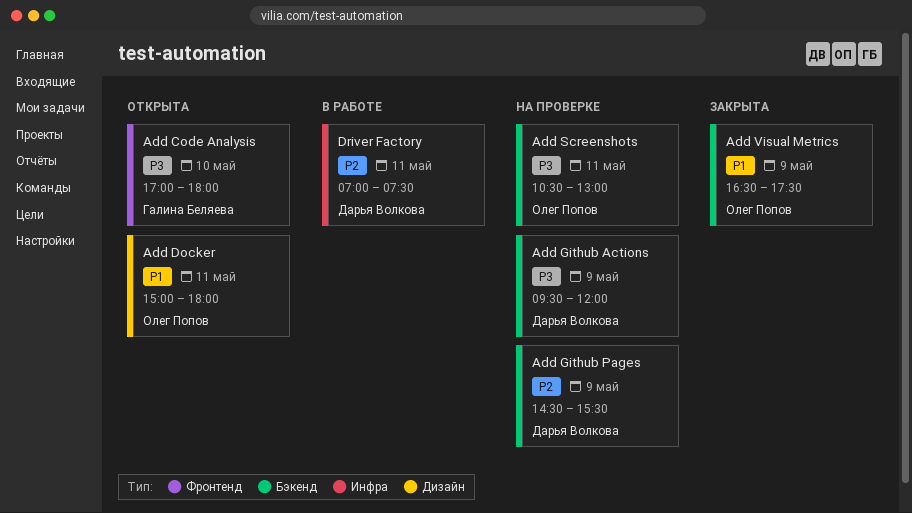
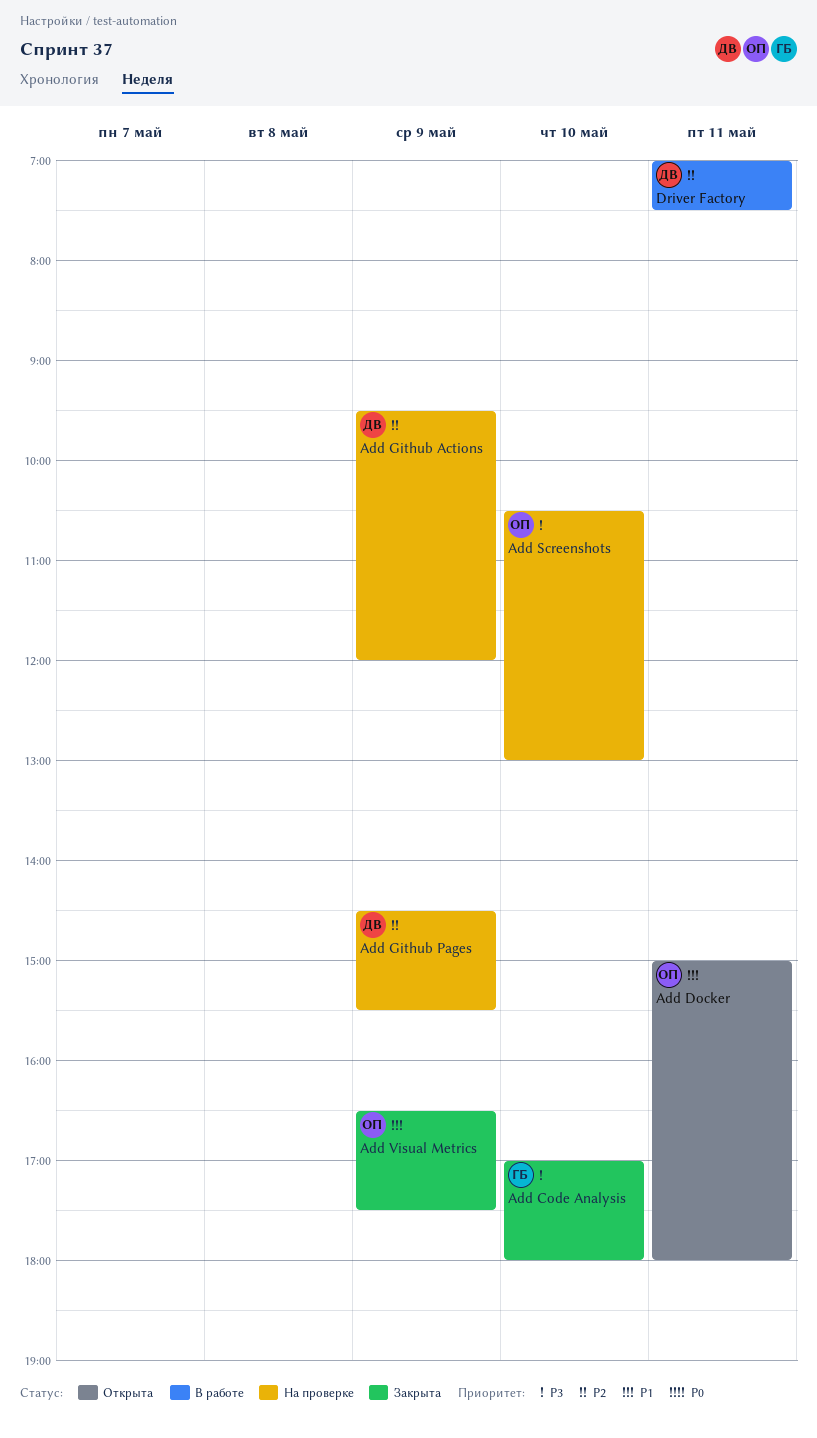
Add Code Analysis, status: Открыта -> Закрыта
Add Github Actions, priority: P3 -> P2
Add Screenshots, day: May 11 -> May 10

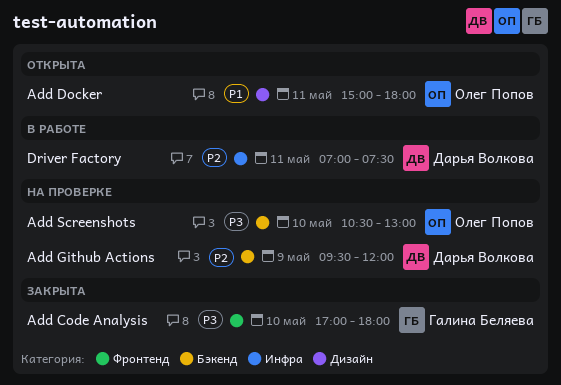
Add Github Pages: present -> none
Add Visual Metrics: present -> none

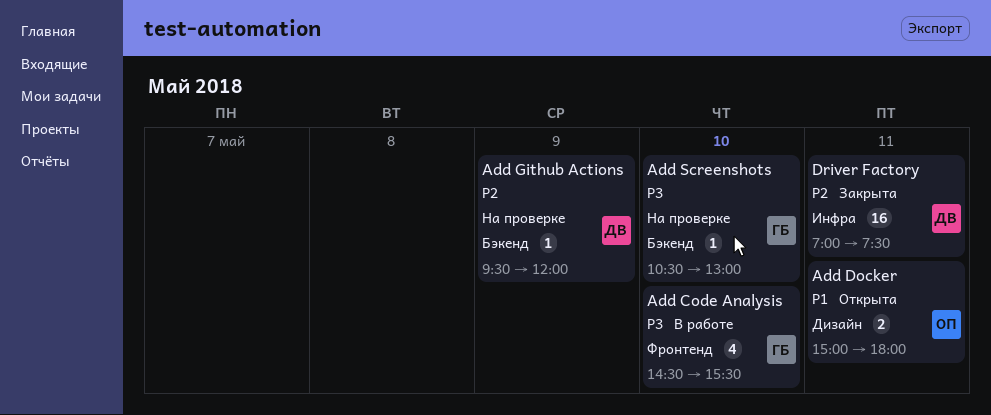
Add Code Analysis, status: Закрыта -> В работе
Add Code Analysis, begins: 17:00 -> 14:30
Add Code Analysis, ends: 18:00 -> 15:30
Add Screenshots, owner: Олег Попов -> Галина Беляева
Driver Factory, status: В работе -> Закрыта

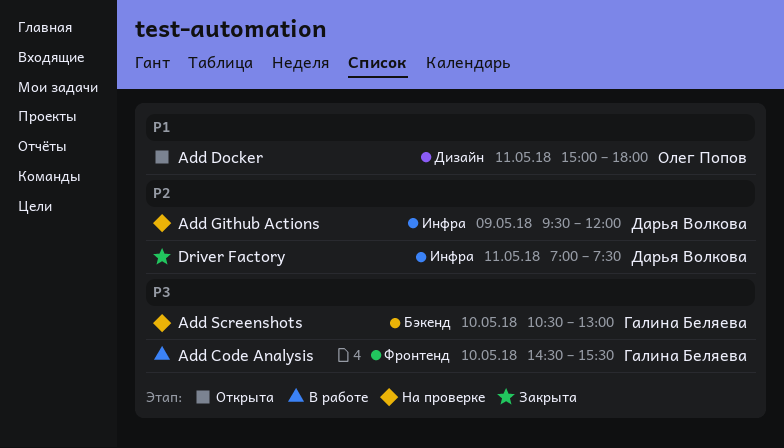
Add Github Actions, label: Бэкенд -> Инфра

